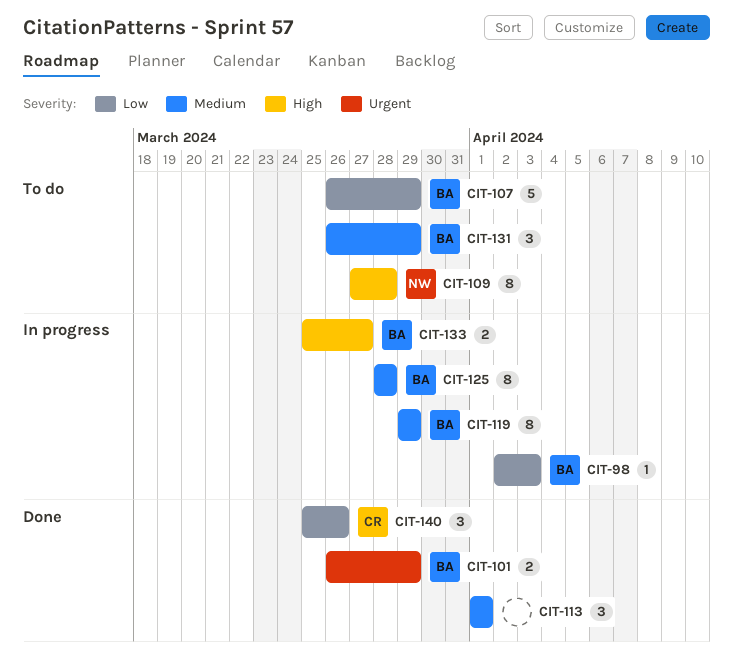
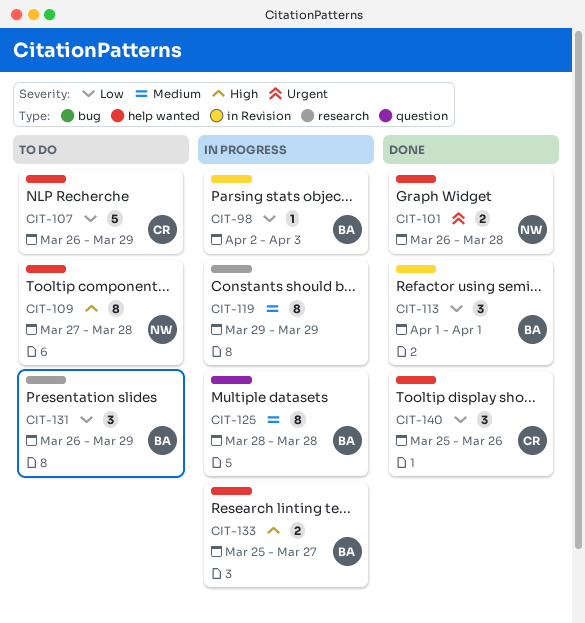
CIT-101, owner: BA -> NW
CIT-101, due: Mar 29 -> Mar 28
CIT-107, owner: BA -> CR
CIT-113, owner: none -> BA
CIT-113, priority: Medium -> Low
CIT-119, owner: BA -> none
CIT-131, priority: Medium -> Low

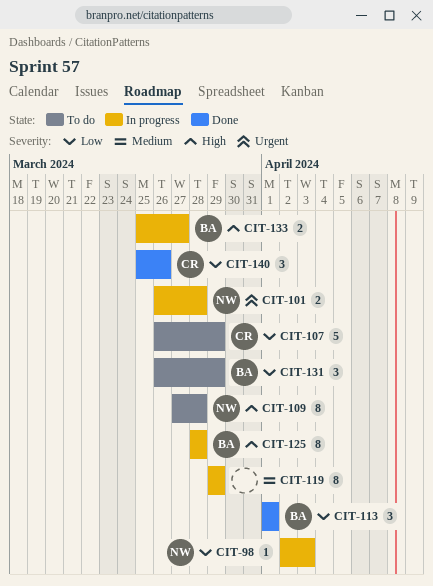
CIT-98, owner: BA -> NW
CIT-101, status: Done -> In progress
CIT-125, priority: Medium -> High

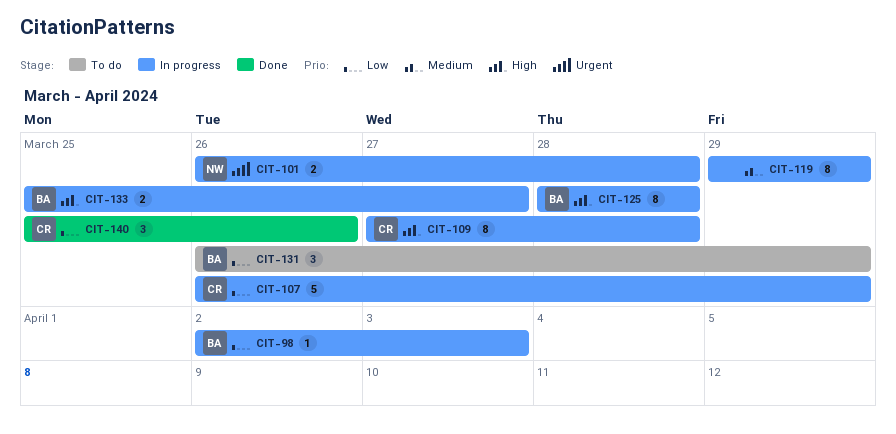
CIT-98, owner: NW -> BA
CIT-107, status: To do -> In progress
CIT-109, status: To do -> In progress
CIT-109, owner: NW -> CR
CIT-113: present -> none

